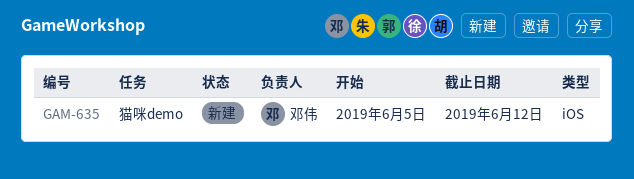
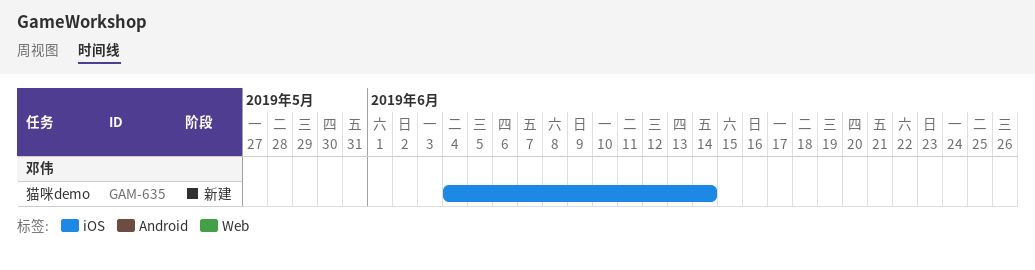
GAM-635, start: Jun 5 -> Jun 4
GAM-635, due: Jun 12 -> Jun 14

